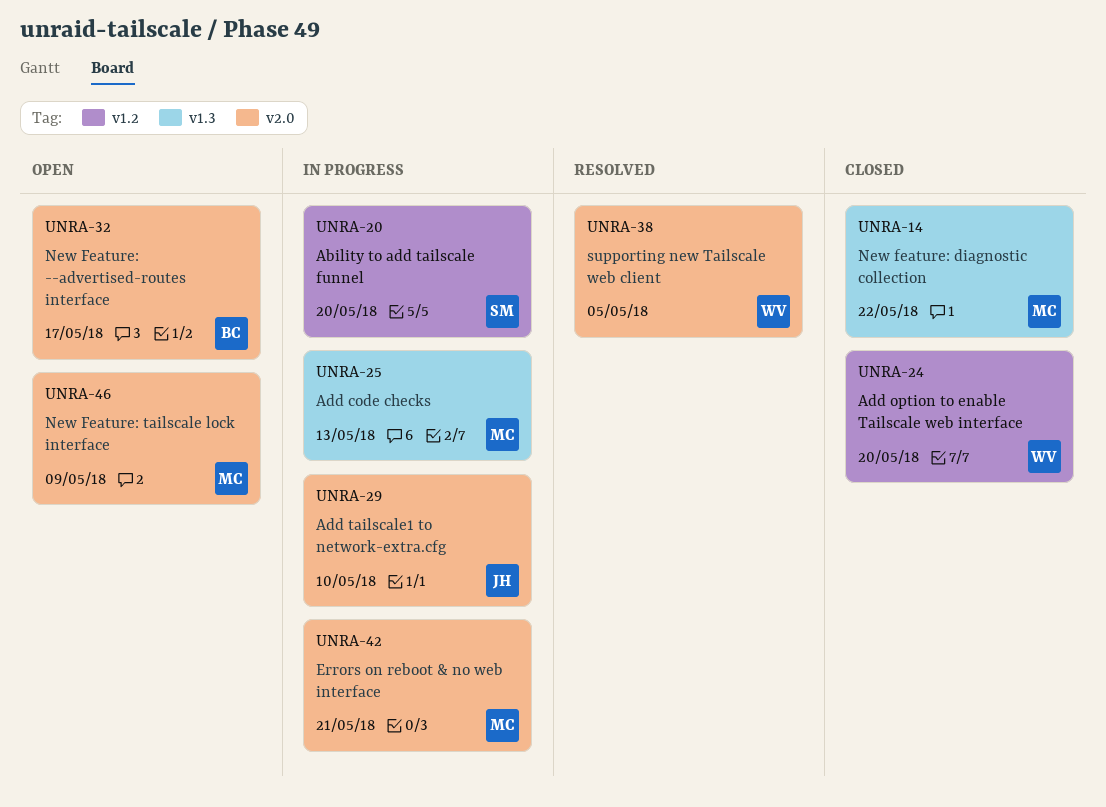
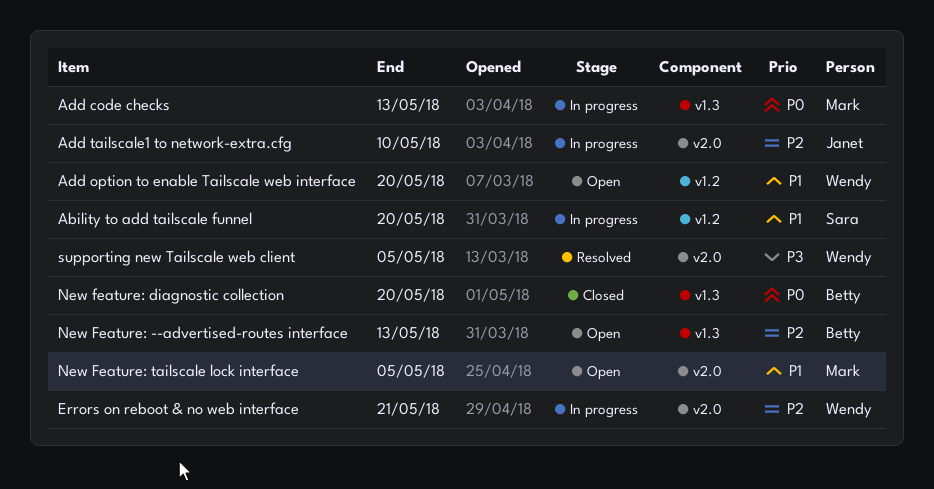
Add option to enable Tailscale web interface, status: Closed -> Open
Errors on reboot & no web interface, owner: Mark -> Wendy
New Feature: --advertised-routes interface, label: v2.0 -> v1.3
New Feature: --advertised-routes interface, due: May 17 -> May 13
New feature: diagnostic collection, owner: Mark -> Betty
New feature: diagnostic collection, due: May 22 -> May 20
New Feature: tailscale lock interface, due: May 9 -> May 5

